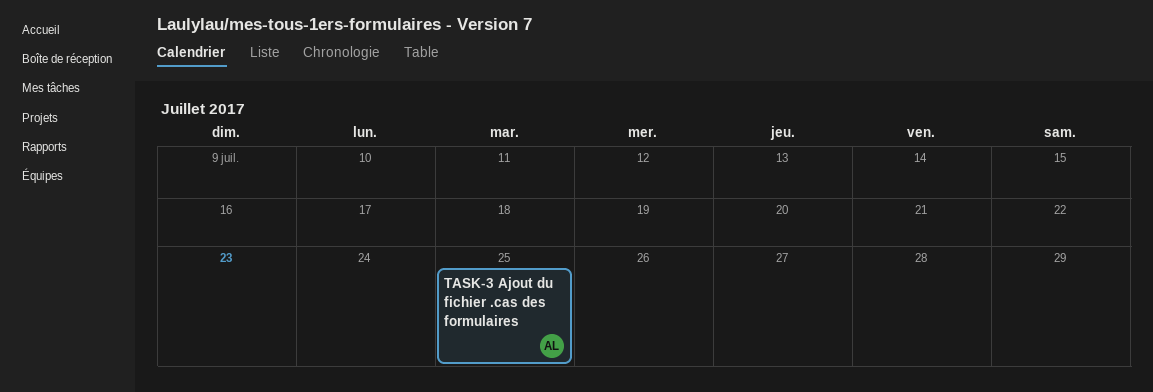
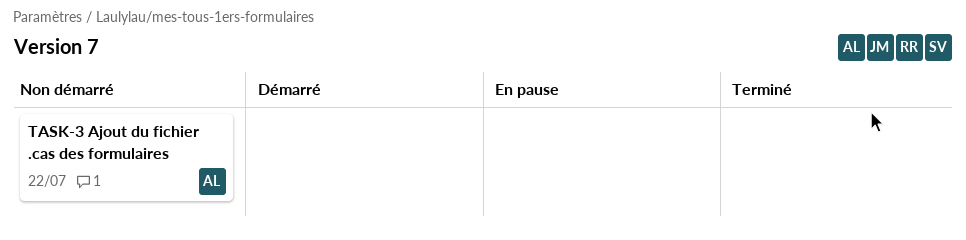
TASK-3, due: Jul 25 -> Jul 22

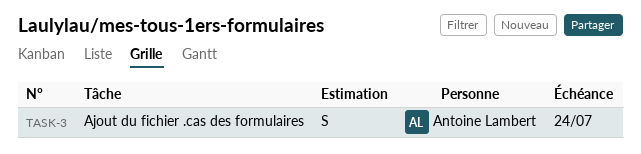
TASK-3, due: Jul 22 -> Jul 24

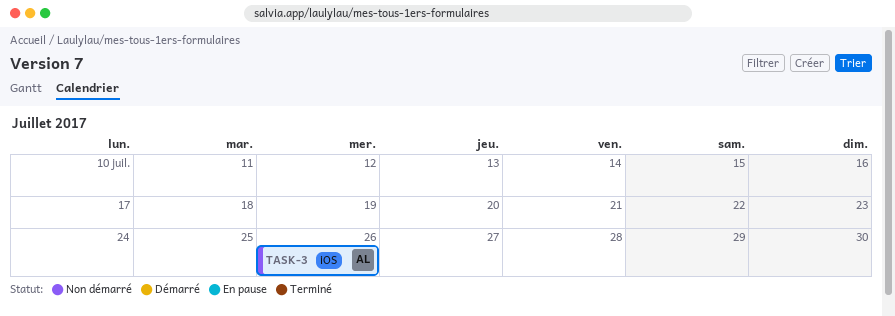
TASK-3, due: Jul 24 -> Jul 26

